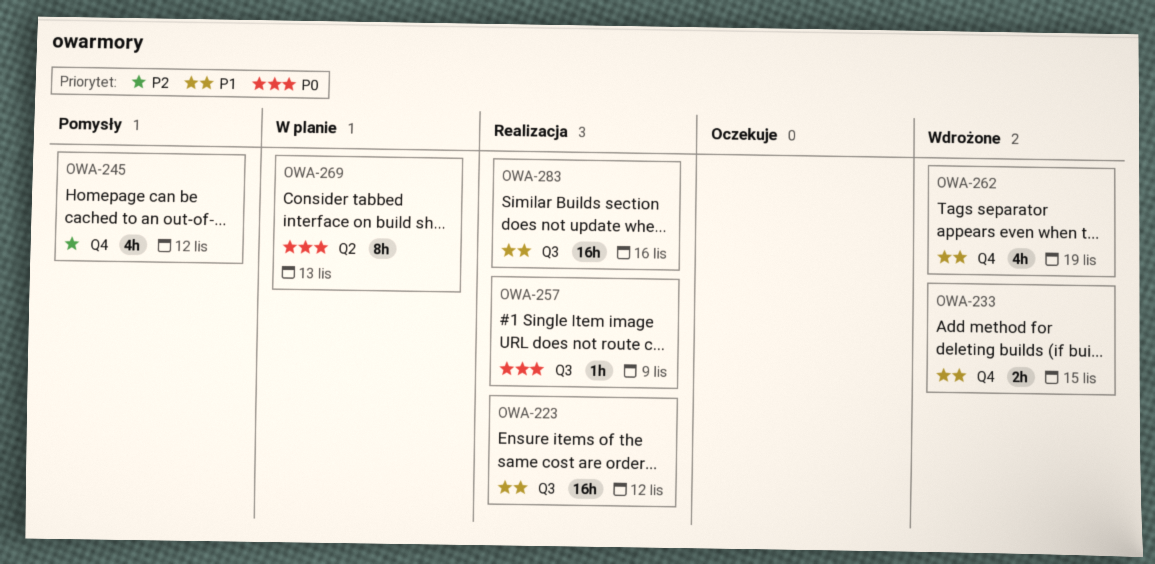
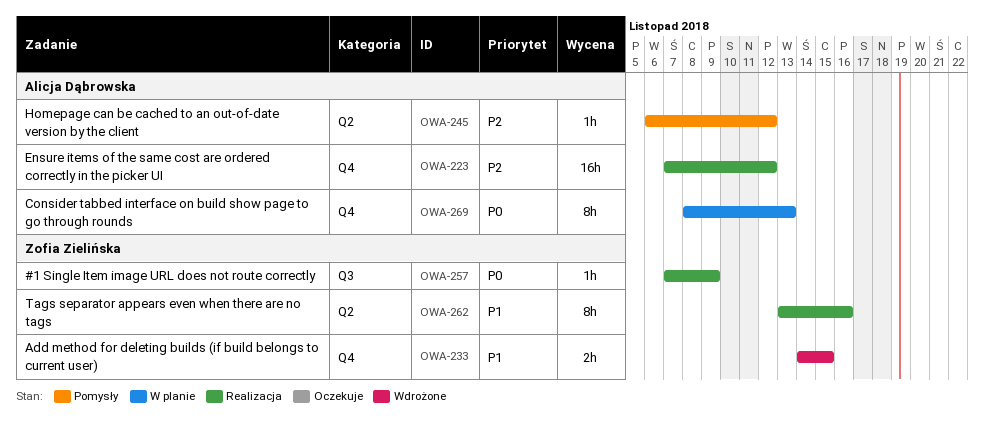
OWA-223, priority: P1 -> P2
OWA-223, label: Q3 -> Q4
OWA-245, label: Q4 -> Q2
OWA-245, estimate: 4h -> 1h
OWA-262, status: Wdrożone -> Realizacja
OWA-262, label: Q4 -> Q2
OWA-262, estimate: 4h -> 8h
OWA-262, due: Nov 19 -> Nov 16
OWA-269, label: Q2 -> Q4
OWA-283: present -> none

